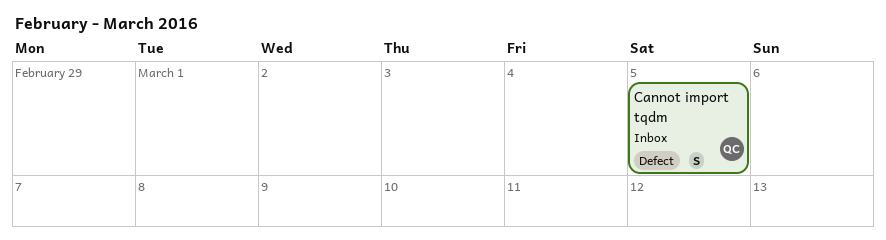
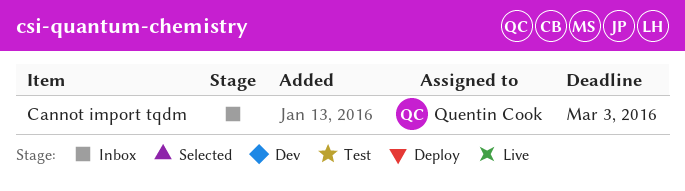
Cannot import tqdm, due: Mar 5 -> Mar 3

